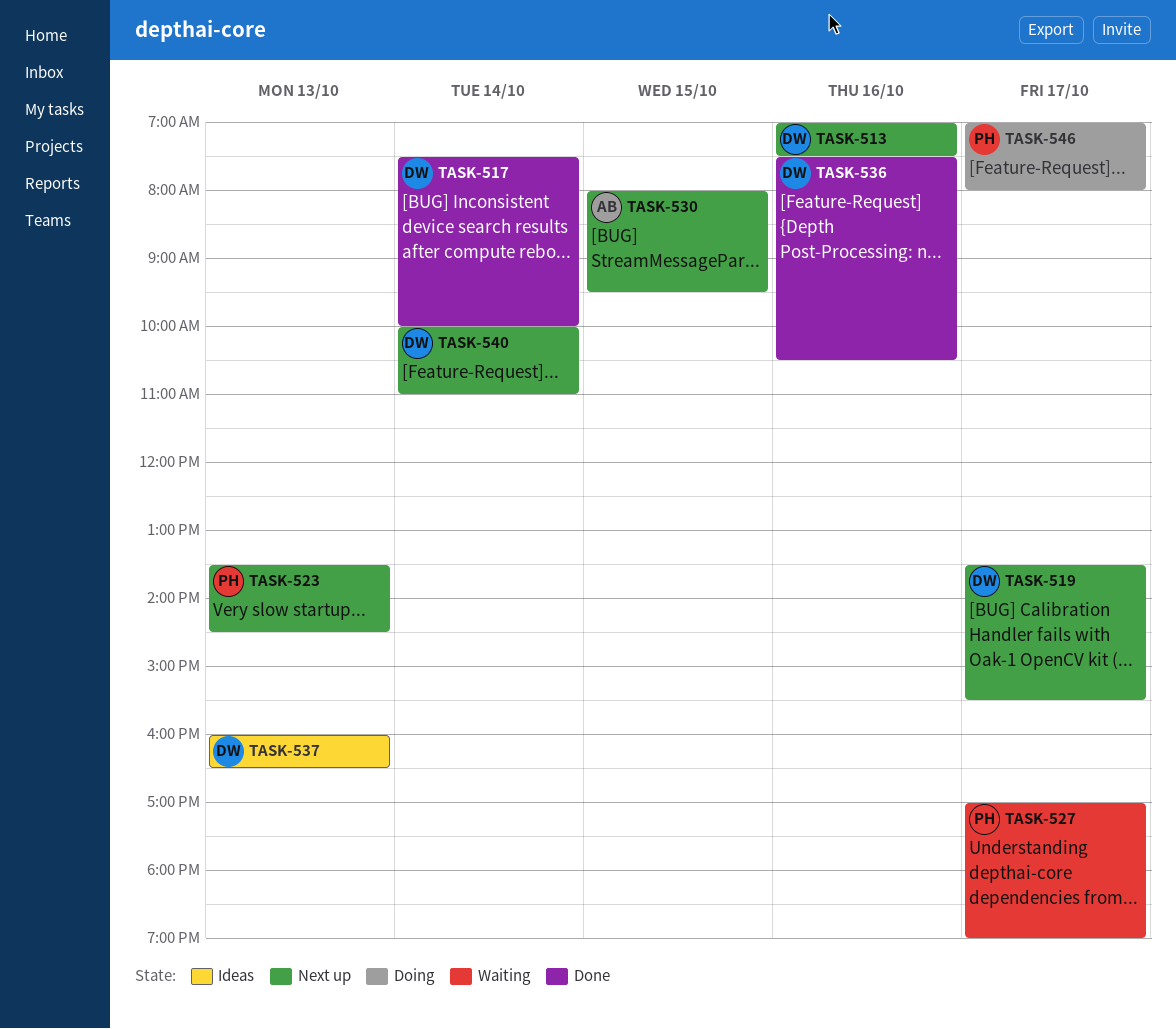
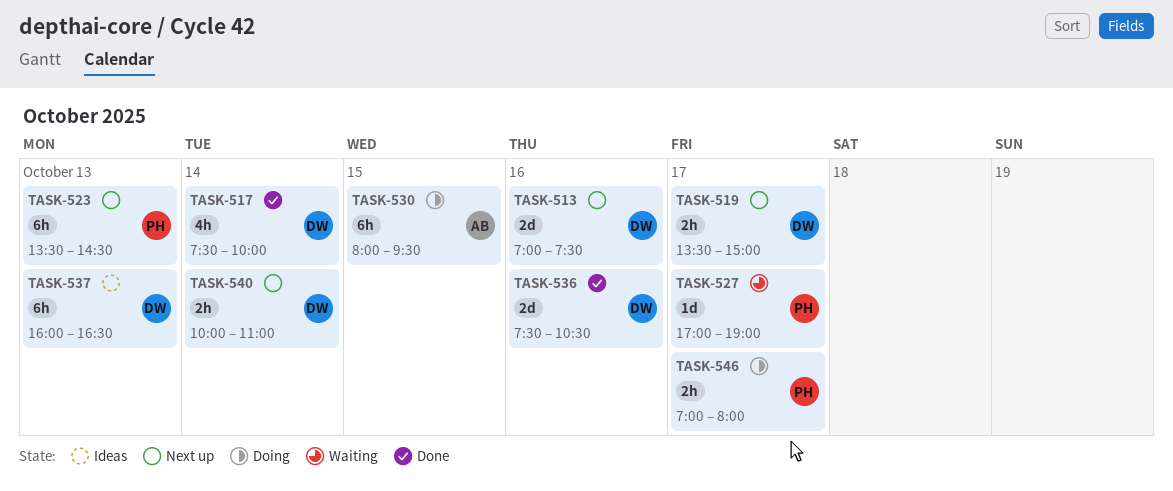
TASK-519, ends: 15:30 -> 15:00
TASK-530, status: Next up -> Doing

